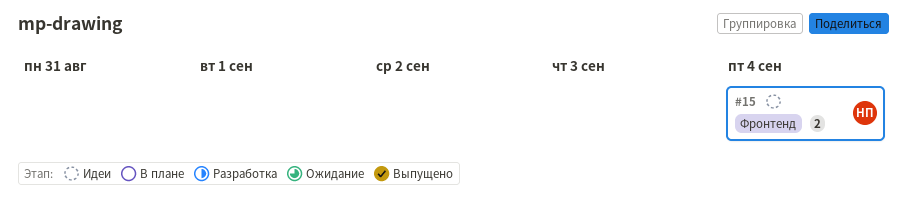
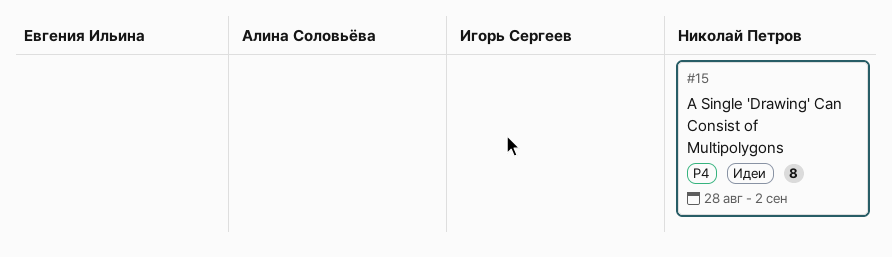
#15, estimate: 2 -> 8
#15, due: Sep 4 -> Sep 2

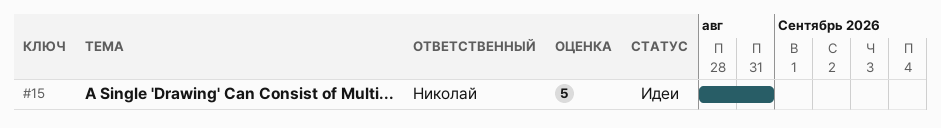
#15, estimate: 8 -> 5
#15, due: Sep 2 -> Aug 31

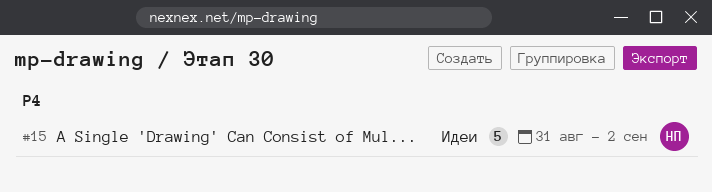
#15, start: Aug 28 -> Aug 31
#15, due: Aug 31 -> Sep 2

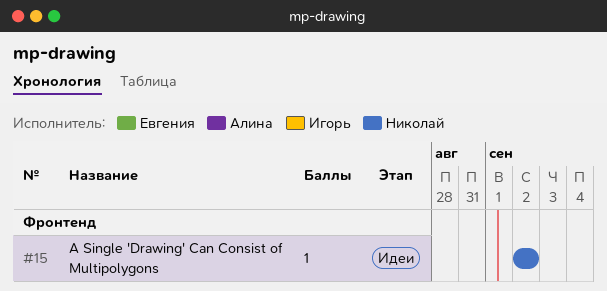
#15, estimate: 5 -> 1
#15, start: Aug 31 -> Sep 2

